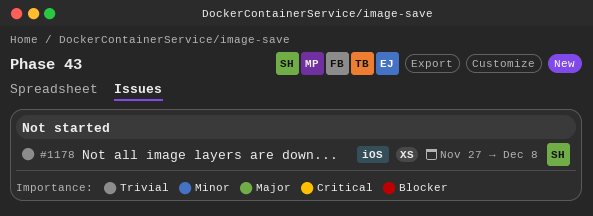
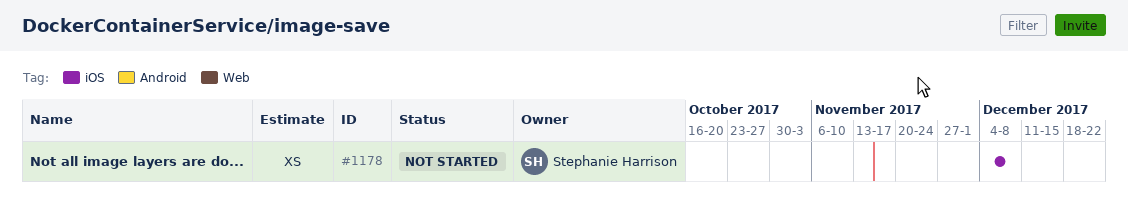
#1178, start: Nov 27 -> Dec 4

